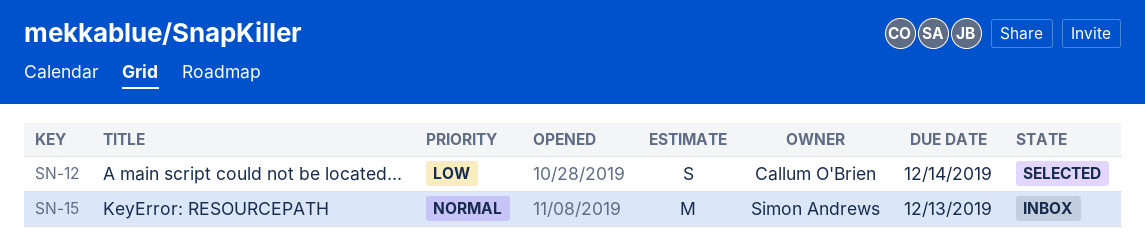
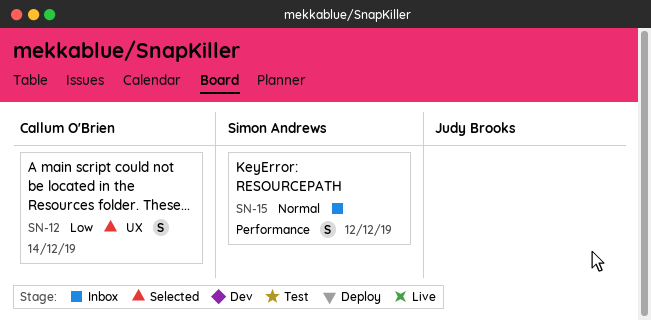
SN-15, estimate: M -> S
SN-15, due: Dec 13 -> Dec 12

